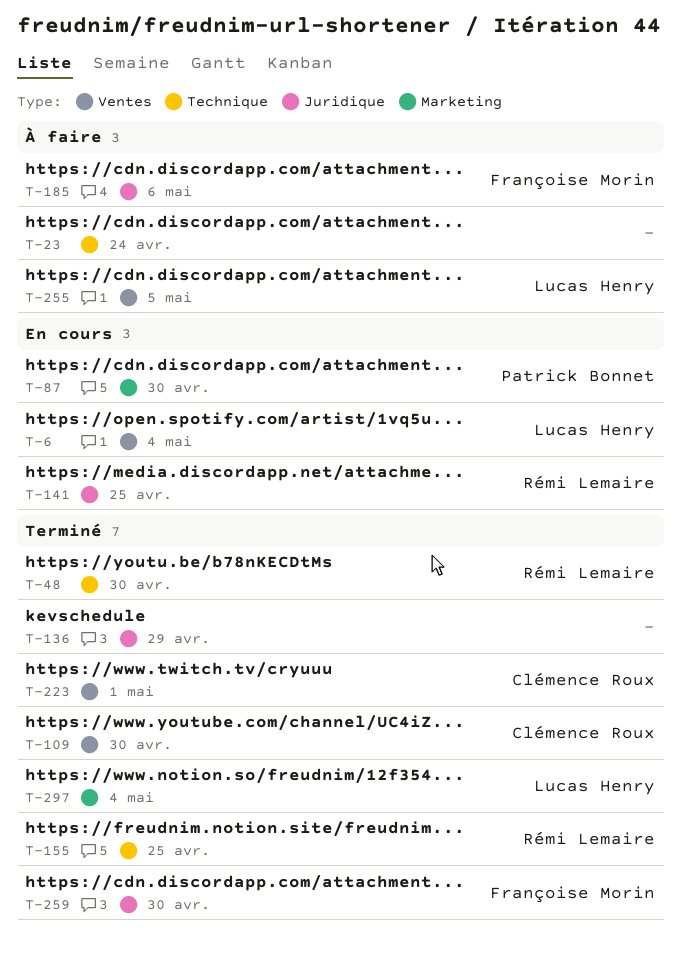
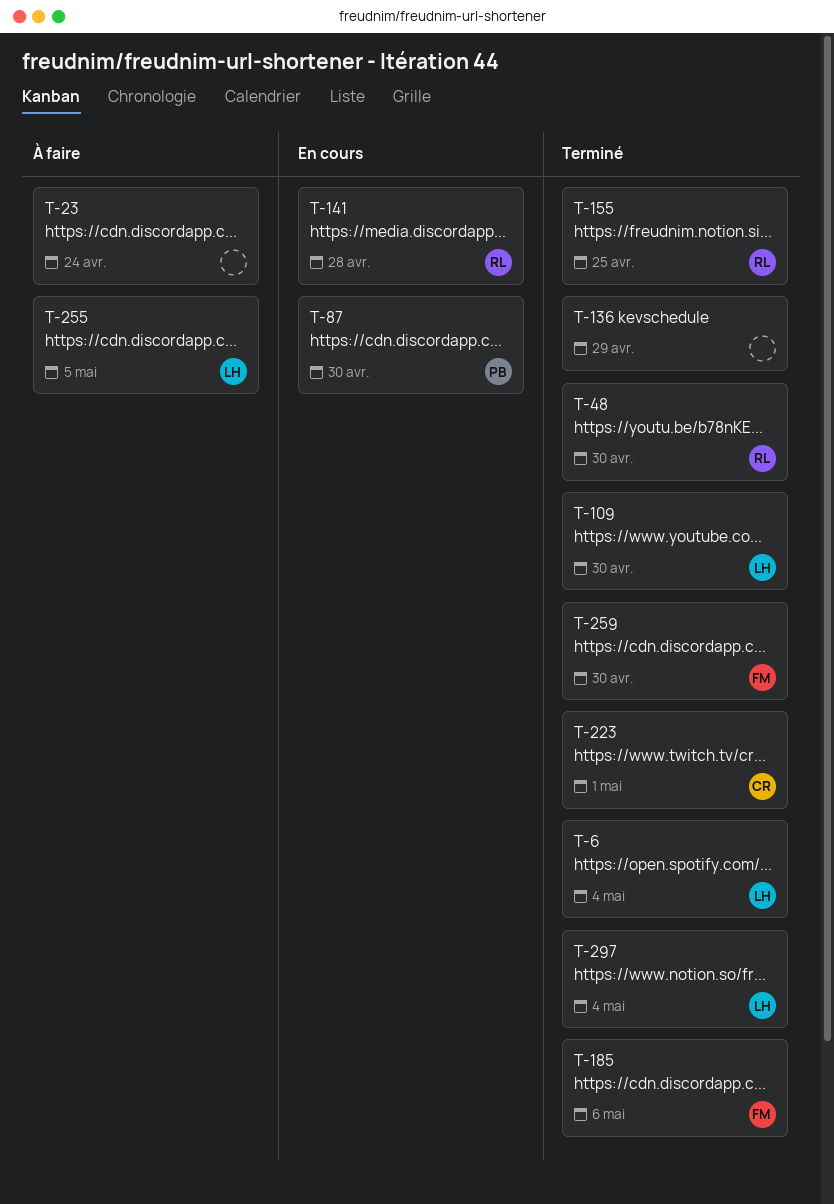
T-6, status: En cours -> Terminé
T-109, owner: Clémence Roux -> Lucas Henry
T-141, due: Apr 25 -> Apr 28
T-185, status: À faire -> Terminé

